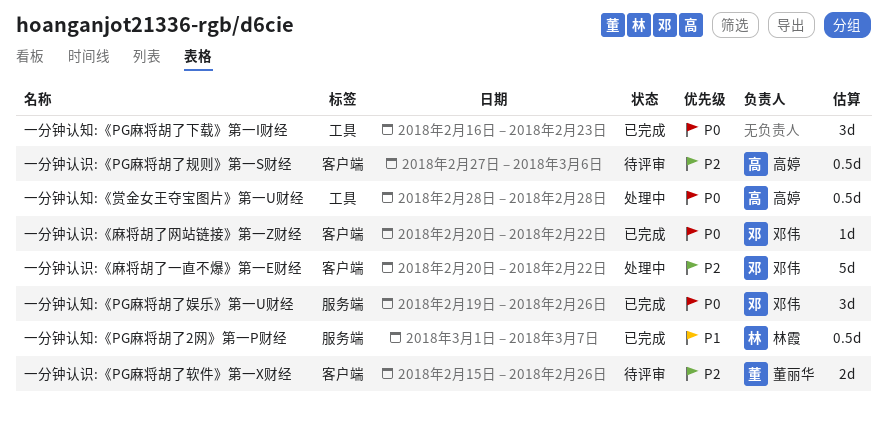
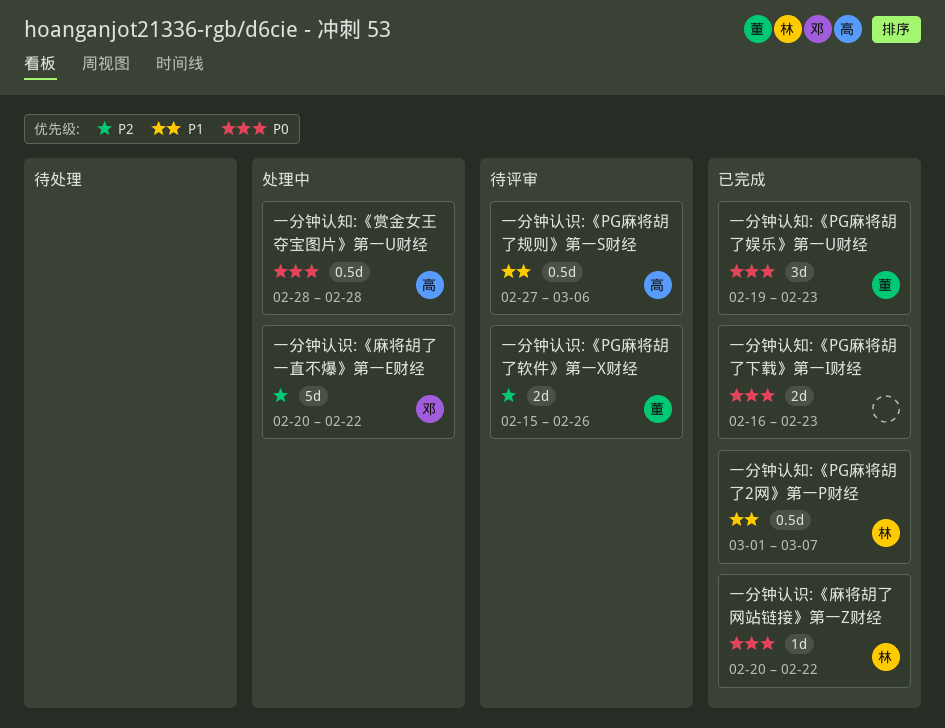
一分钟认知:《PG麻将胡了下载》第一I财经, estimate: 3d -> 2d
一分钟认知:《PG麻将胡了娱乐》第一U财经, owner: 邓伟 -> 董丽华
一分钟认知:《PG麻将胡了娱乐》第一U财经, due: Feb 26 -> Feb 23
一分钟认识:《PG麻将胡了规则》第一S财经, priority: P2 -> P1
一分钟认识:《麻将胡了网站链接》第一Z财经, owner: 邓伟 -> 林霞

